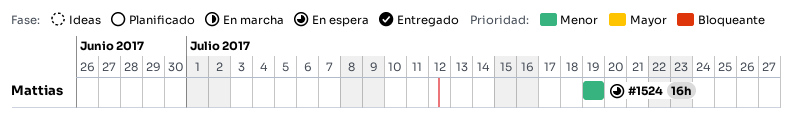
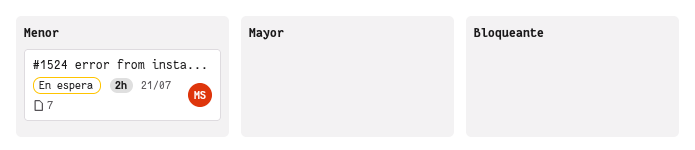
#1524, estimate: 16h -> 2h
#1524, due: Jul 19 -> Jul 21

